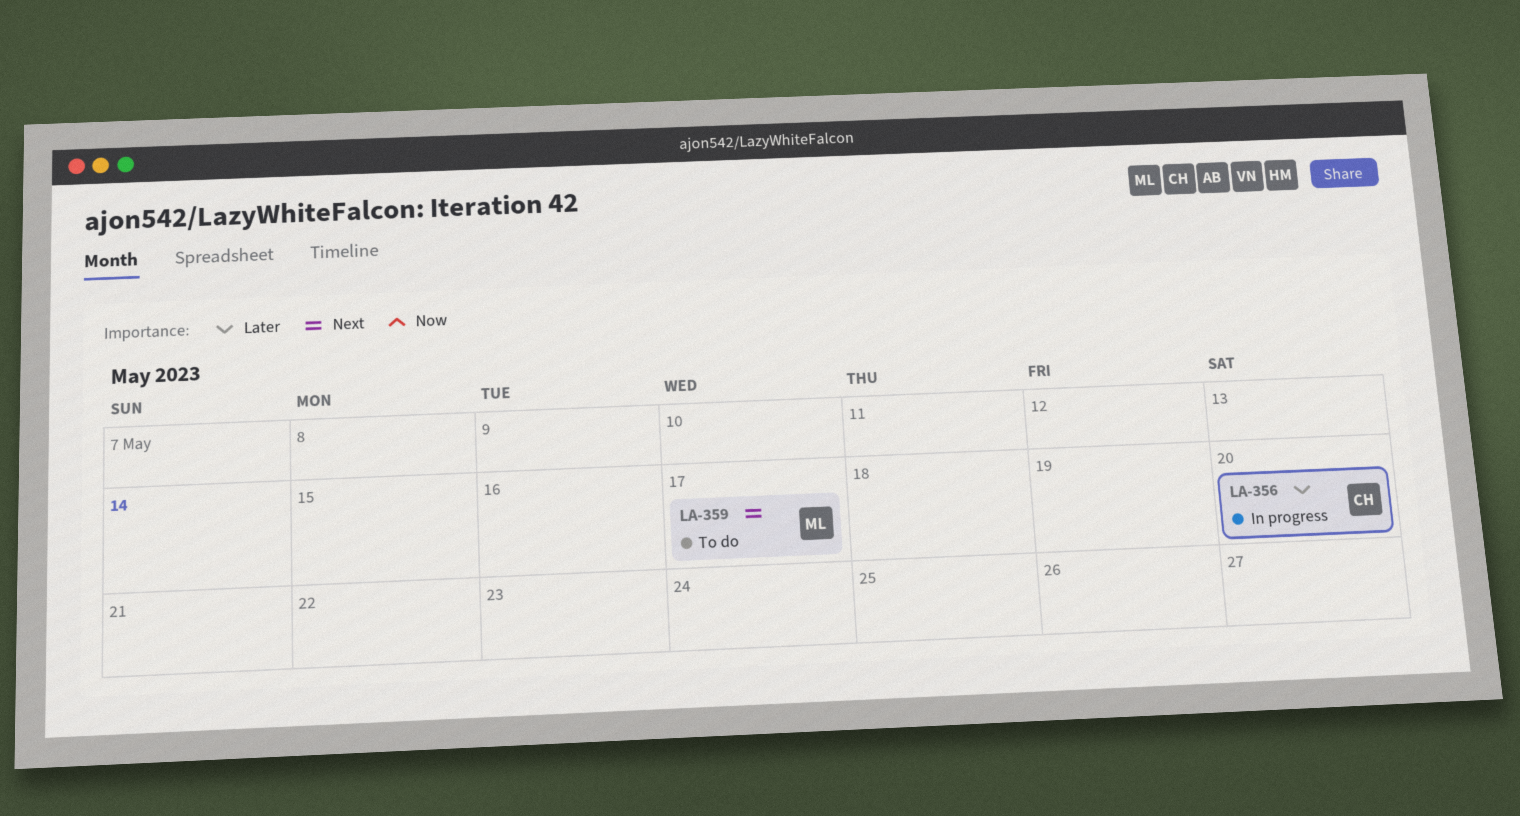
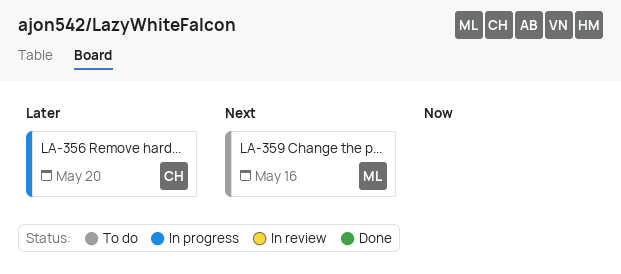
LA-359, due: May 17 -> May 16

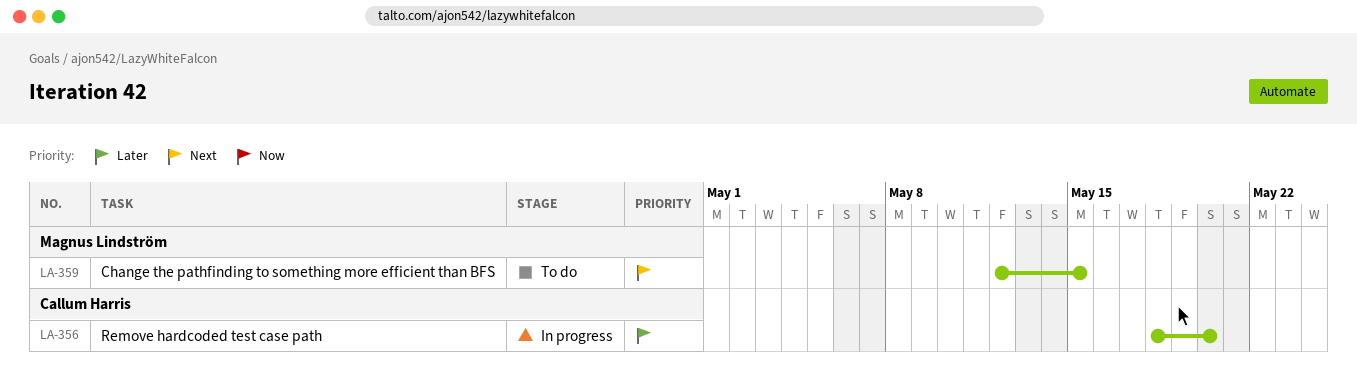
LA-359, due: May 16 -> May 15

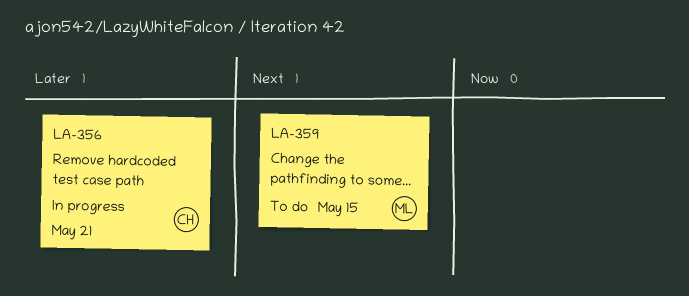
LA-356, due: May 20 -> May 21

